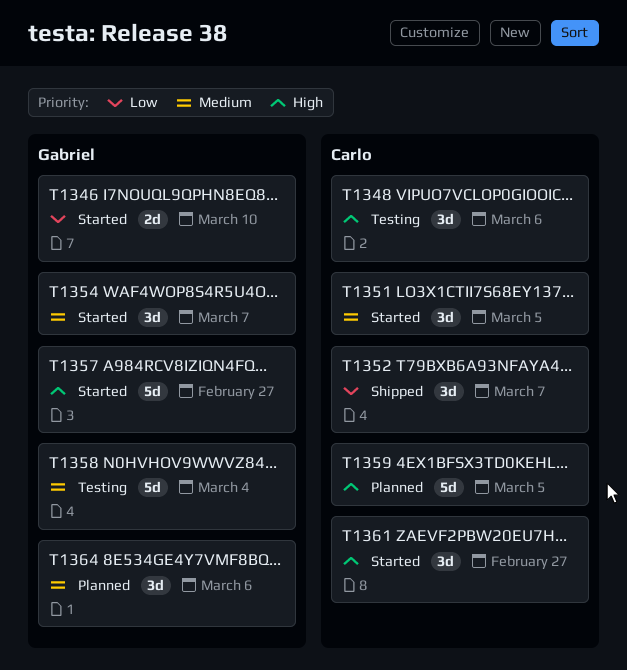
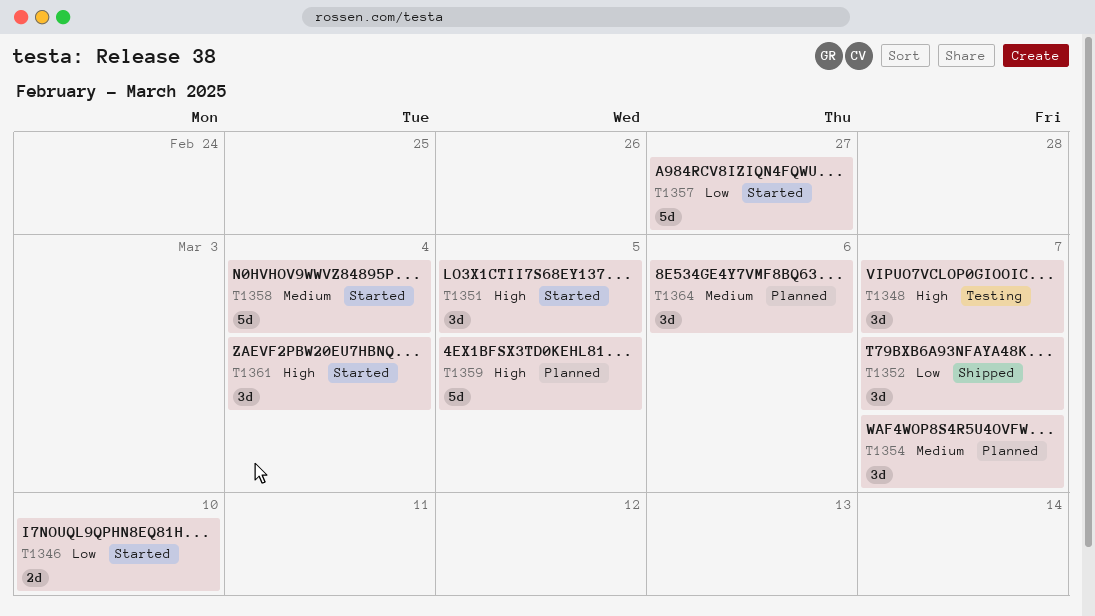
T1348, due: Mar 6 -> Mar 7
T1351, priority: Medium -> High
T1354, status: Started -> Planned
T1357, priority: High -> Low
T1358, status: Testing -> Started
T1361, due: Feb 27 -> Mar 4

